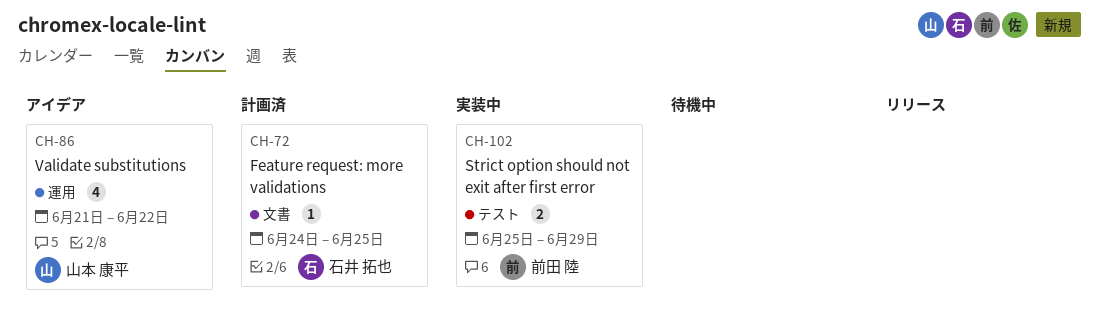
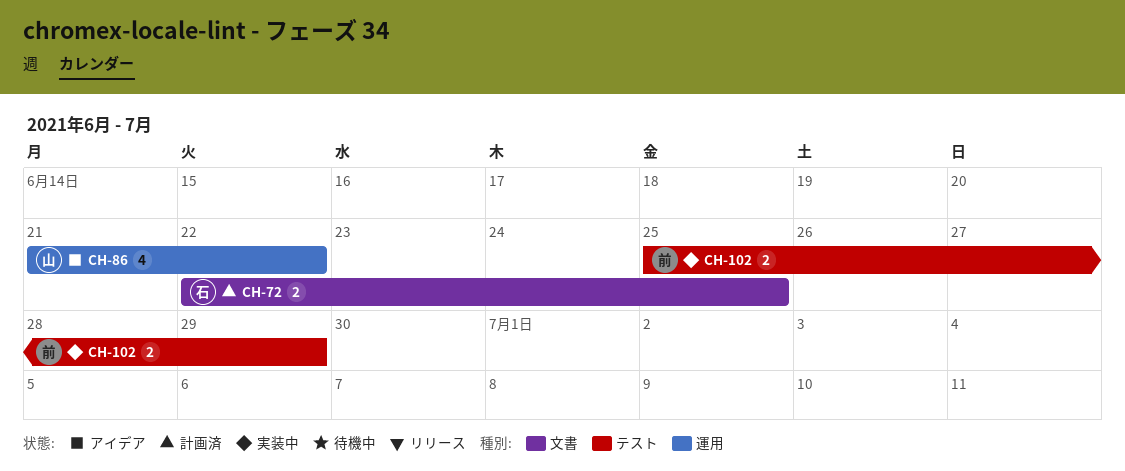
CH-72, estimate: 1 -> 2
CH-72, start: Jun 24 -> Jun 22

